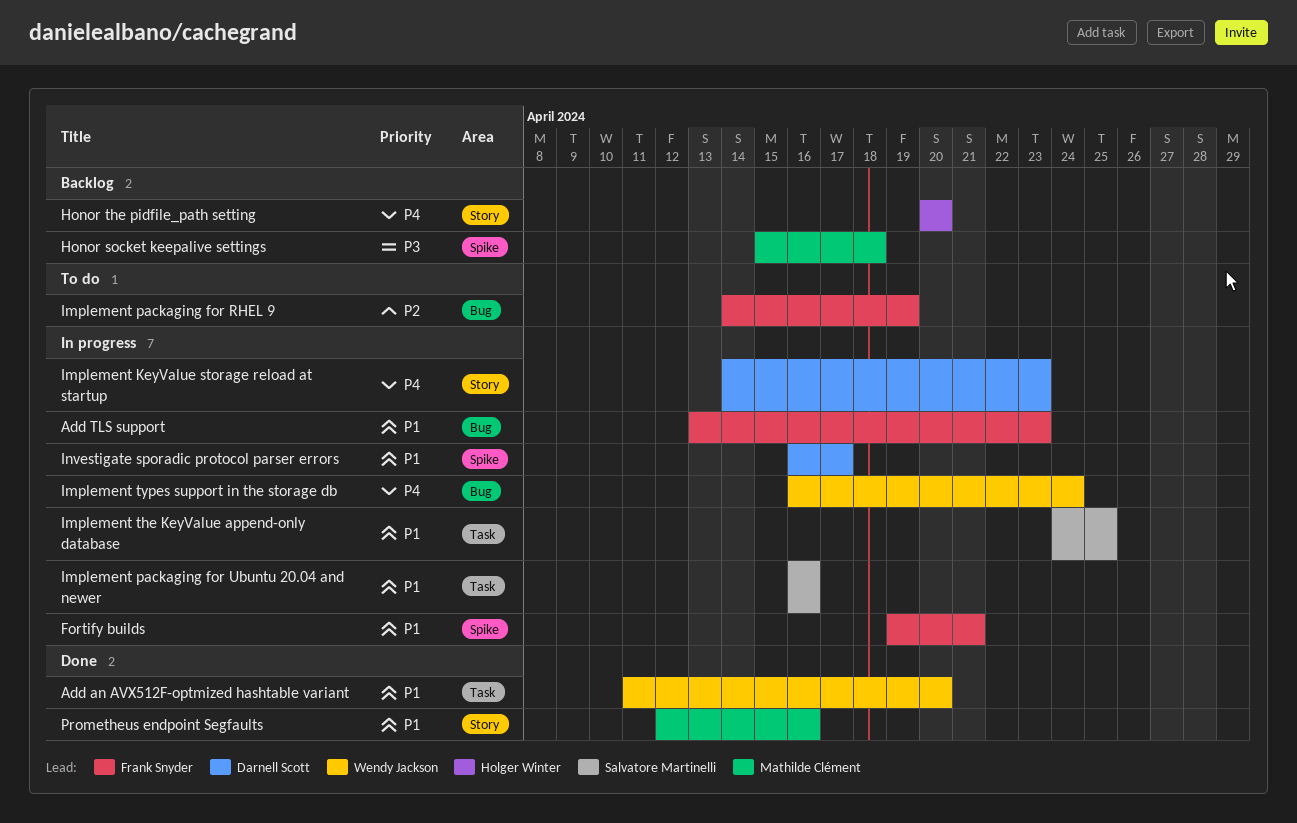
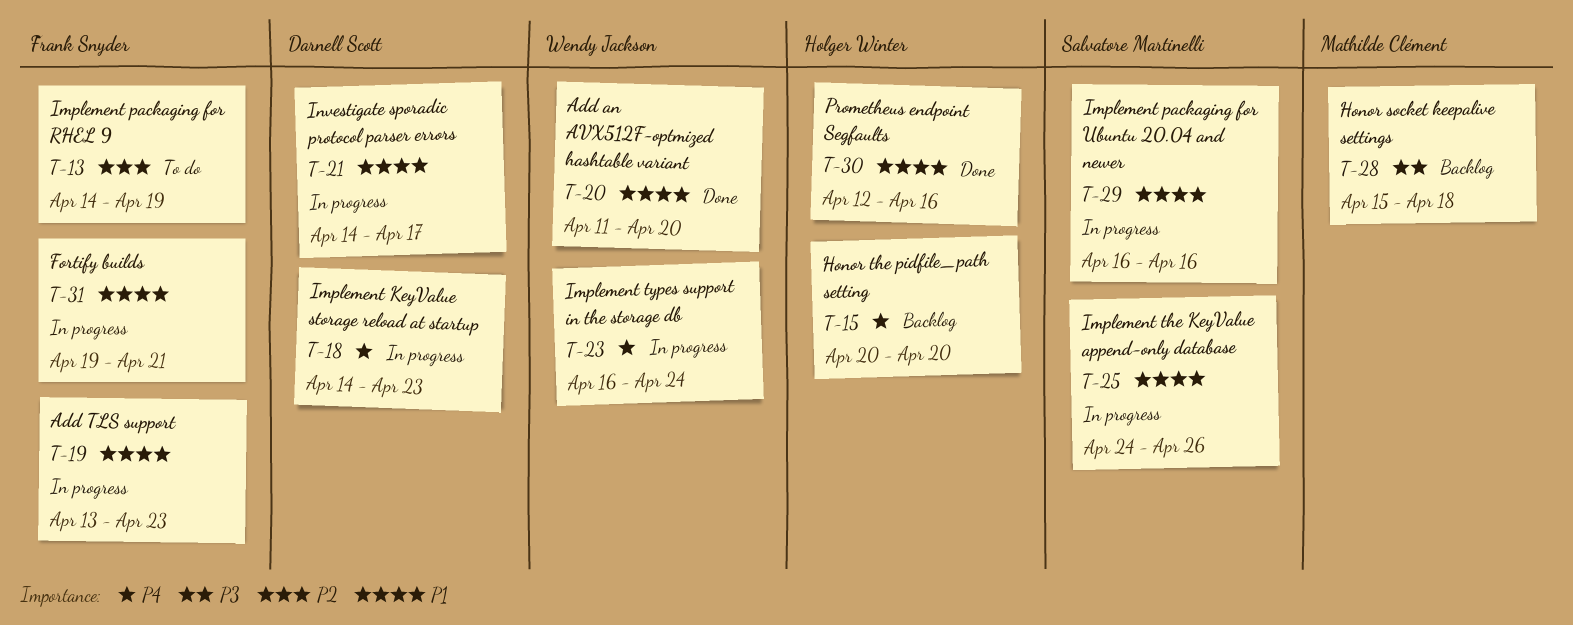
Implement the KeyValue append-only database, due: Apr 25 -> Apr 26
Investigate sporadic protocol parser errors, start: Apr 16 -> Apr 14
Prometheus endpoint Segfaults, owner: Mathilde Clément -> Holger Winter

